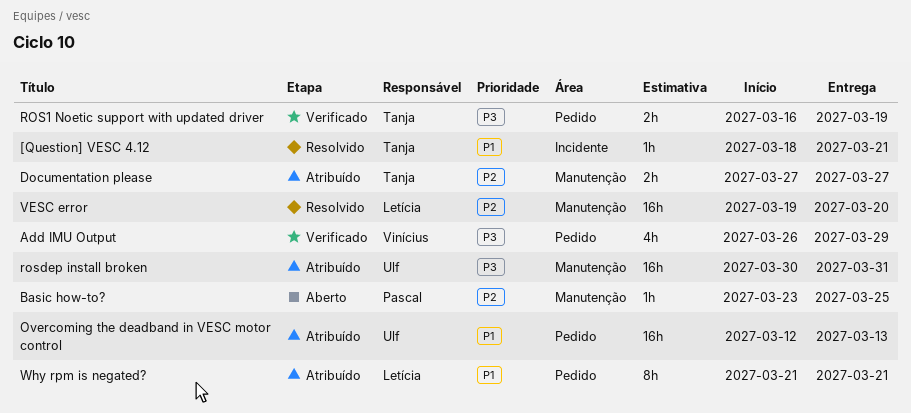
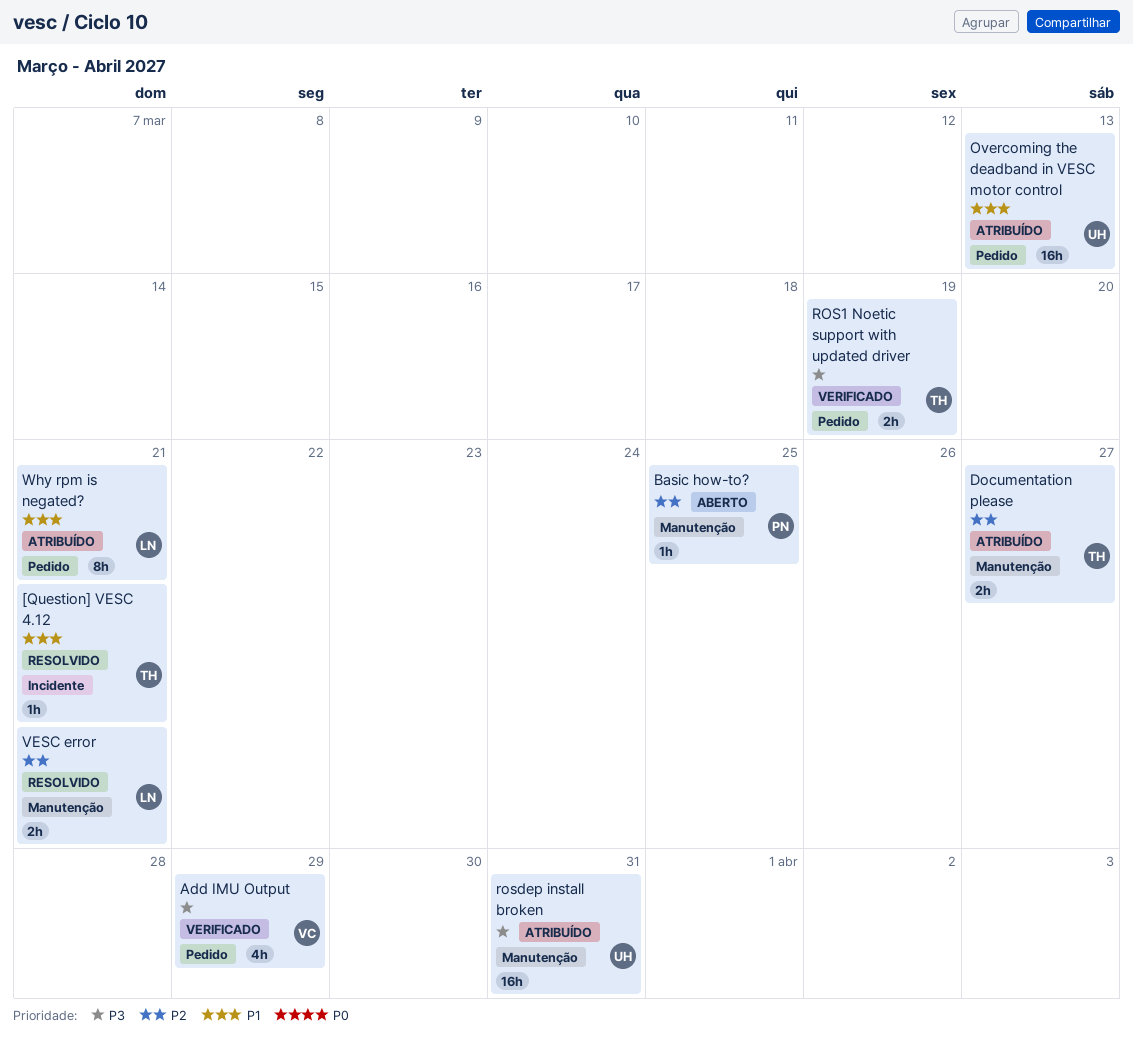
VESC error, estimate: 16h -> 2h
VESC error, due: Mar 20 -> Mar 21

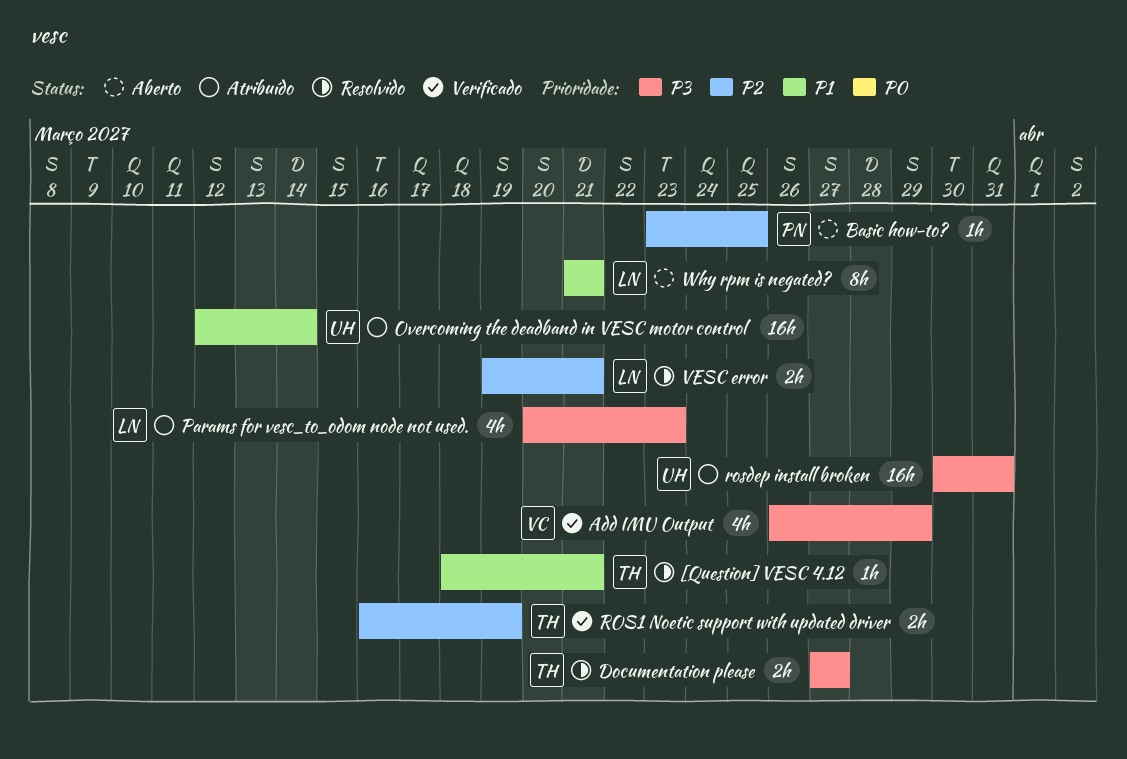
Documentation please, status: Atribuído -> Resolvido
Documentation please, priority: P2 -> P3
Overcoming the deadband in VESC motor control, due: Mar 13 -> Mar 14
Params for vesc_to_odom node not used.: none -> present
ROS1 Noetic support with updated driver, priority: P3 -> P2
Why rpm is negated?, status: Atribuído -> Aberto

